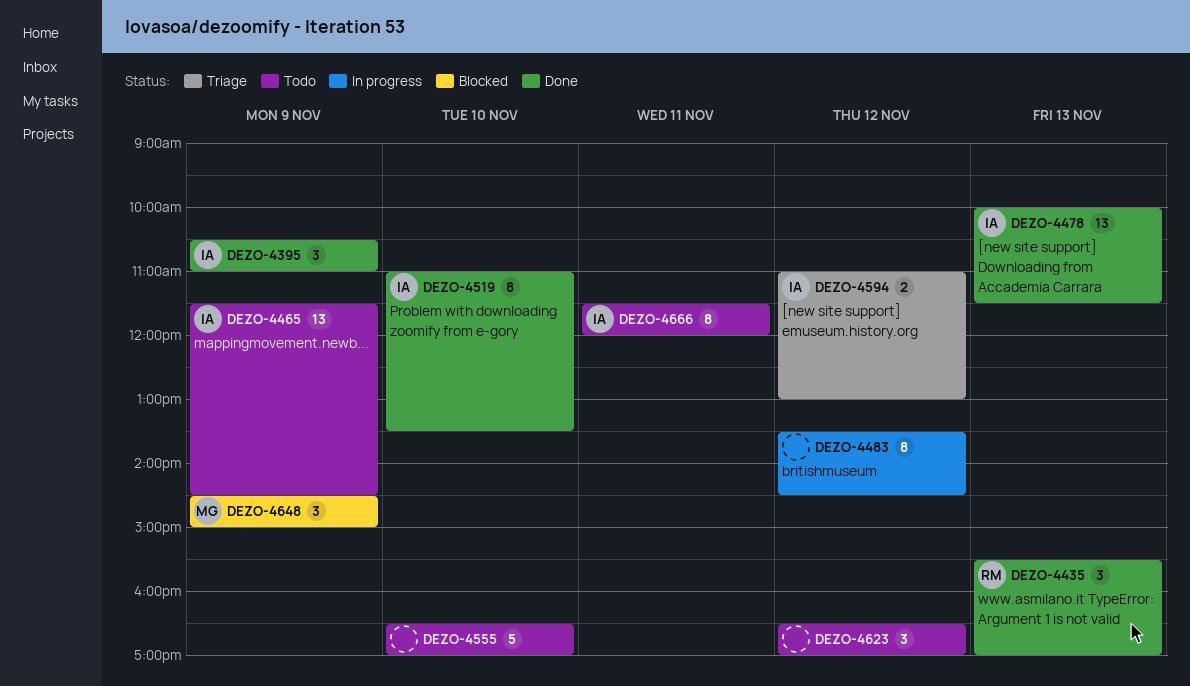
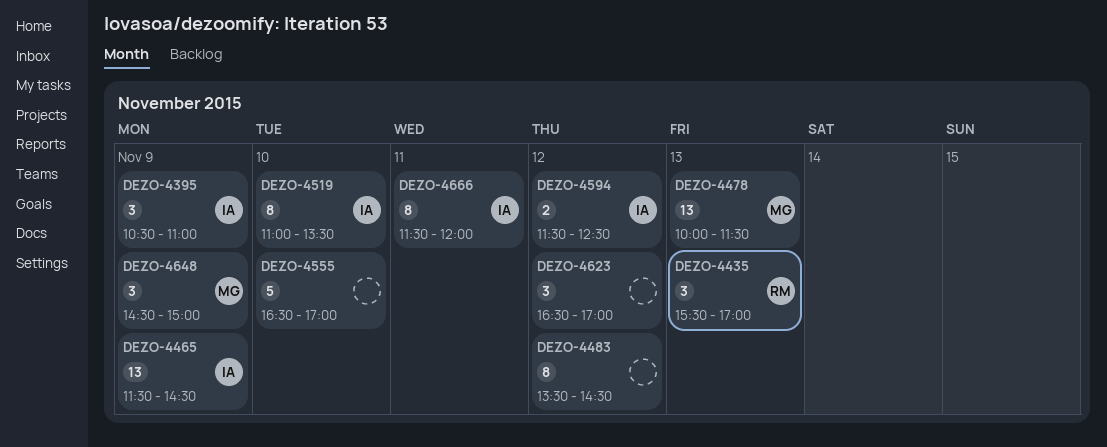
DEZO-4478, owner: IA -> MG
DEZO-4594, begins: 11:00 -> 11:30
DEZO-4594, ends: 13:00 -> 12:30

